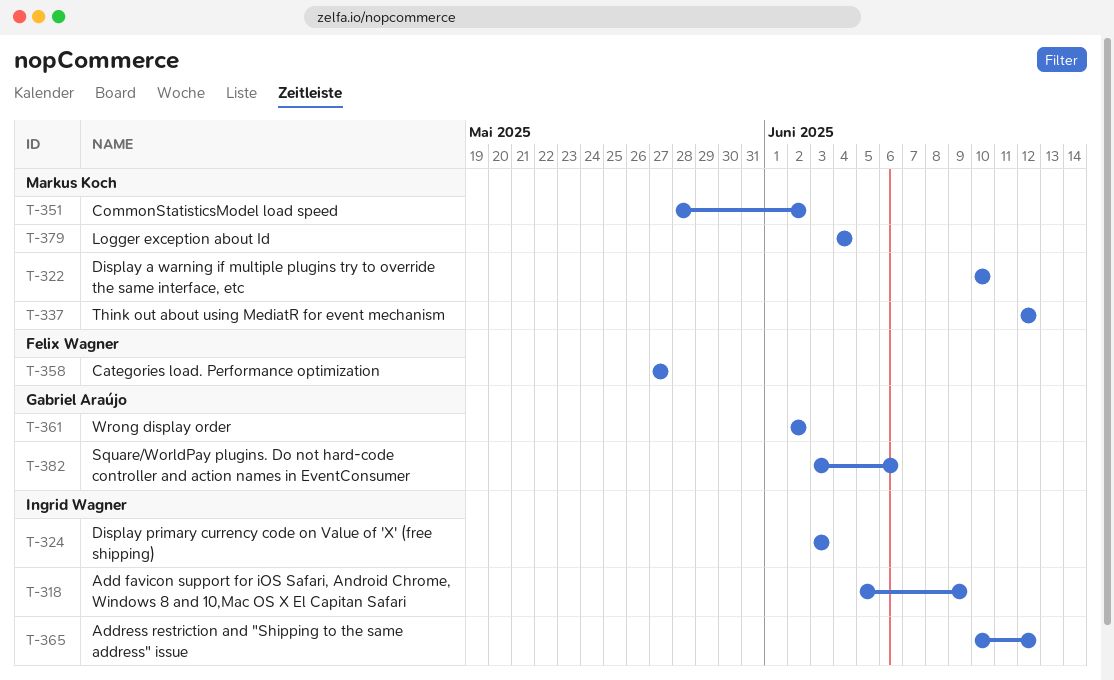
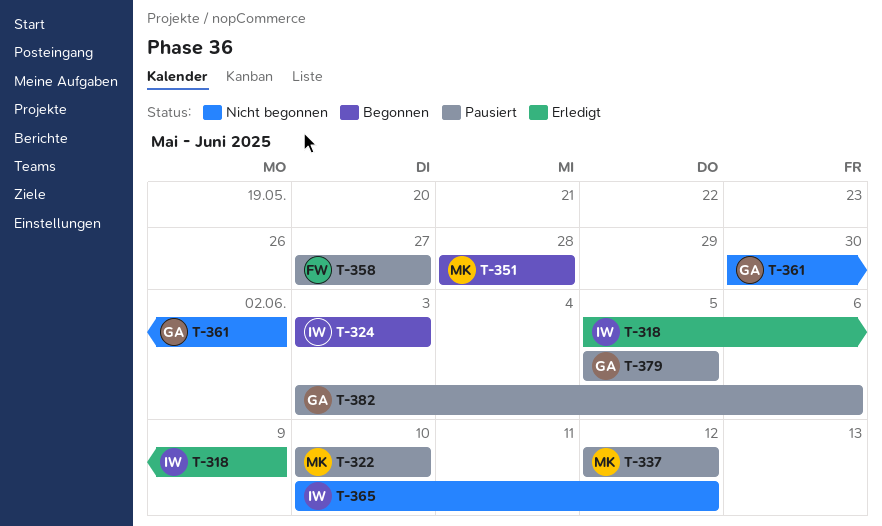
T-351, due: Jun 2 -> May 28
T-361, start: Jun 2 -> May 30
T-379, owner: Markus Koch -> Gabriel Araújo
T-379, start: Jun 4 -> Jun 5
T-379, due: Jun 4 -> Jun 5

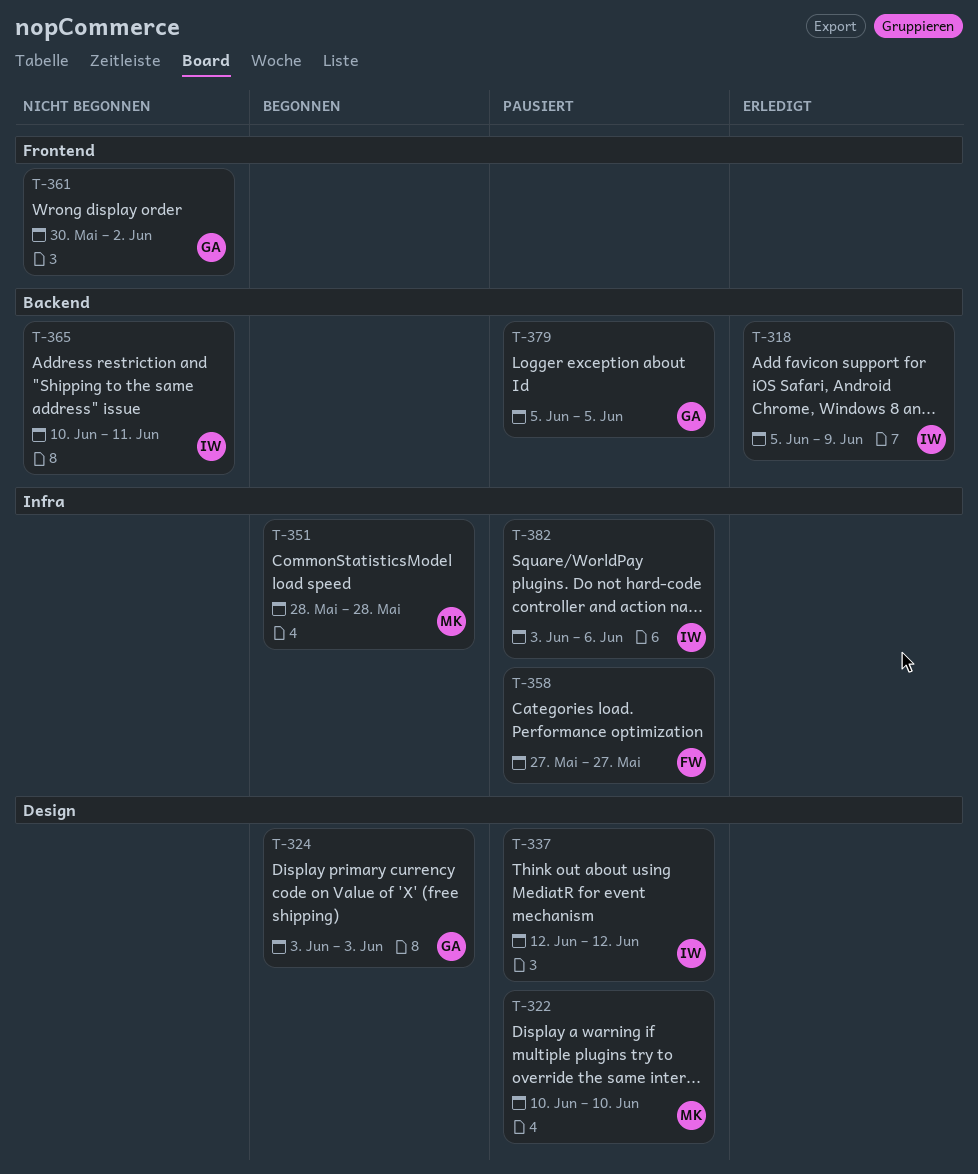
T-324, owner: IW -> GA
T-337, owner: MK -> IW
T-365, due: Jun 12 -> Jun 11
T-382, owner: GA -> IW

